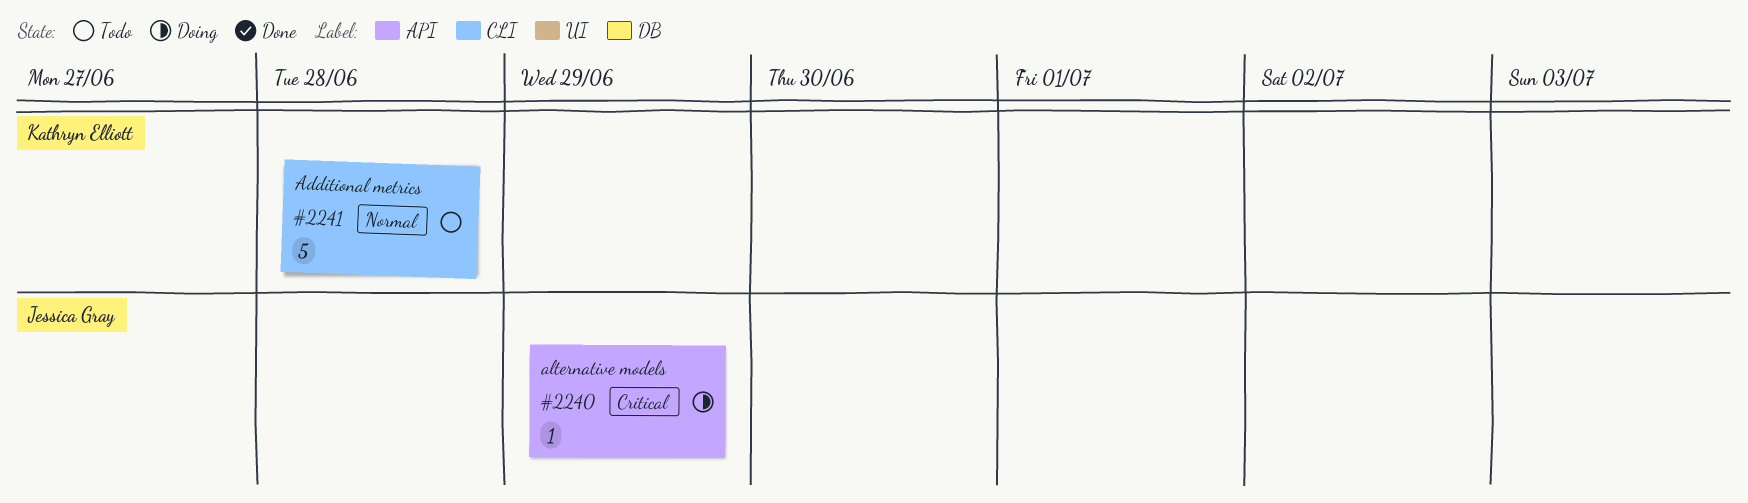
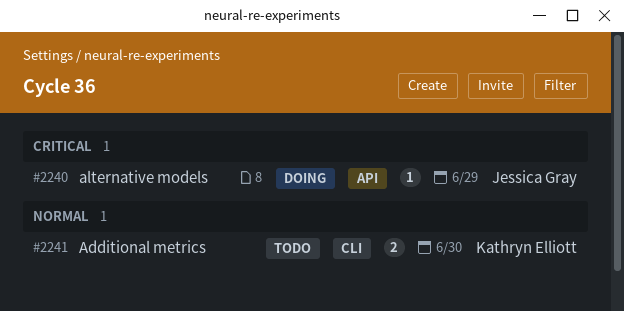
#2241, estimate: 5 -> 2
#2241, due: Jun 28 -> Jun 30

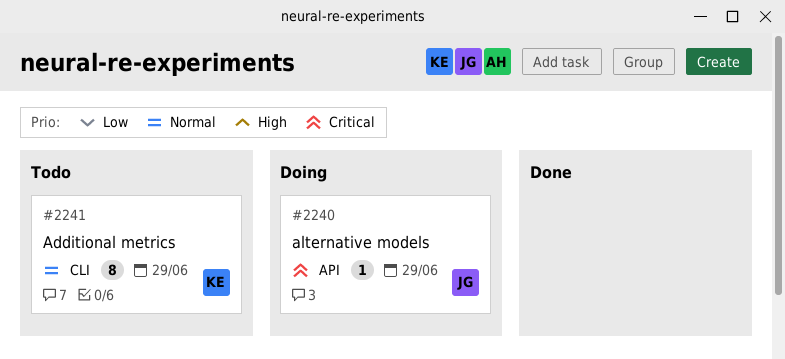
#2241, estimate: 2 -> 8
#2241, due: Jun 30 -> Jun 29

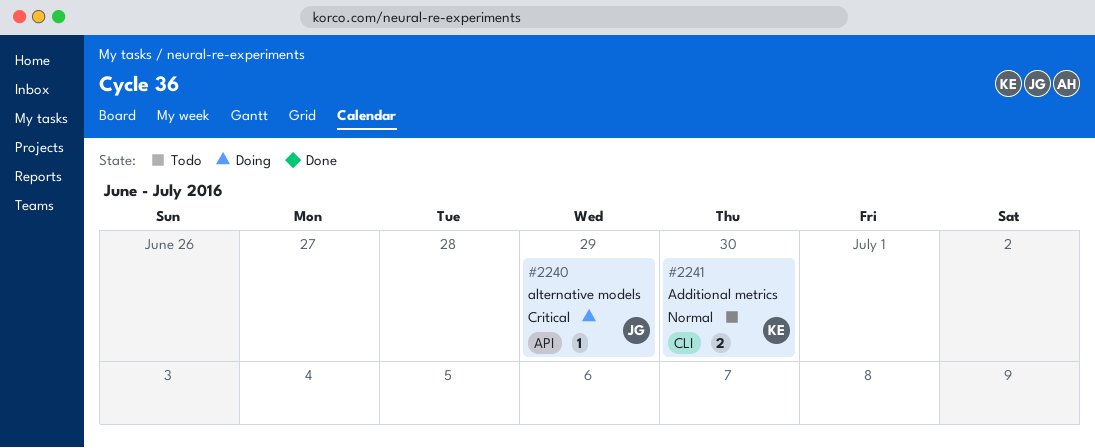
#2241, estimate: 8 -> 2
#2241, due: Jun 29 -> Jun 30

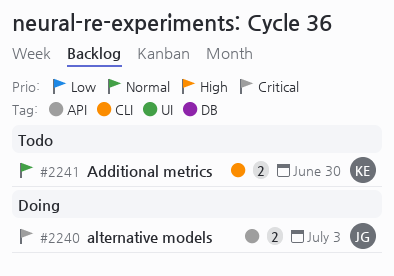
#2240, estimate: 1 -> 2
#2240, due: Jun 29 -> Jul 3

